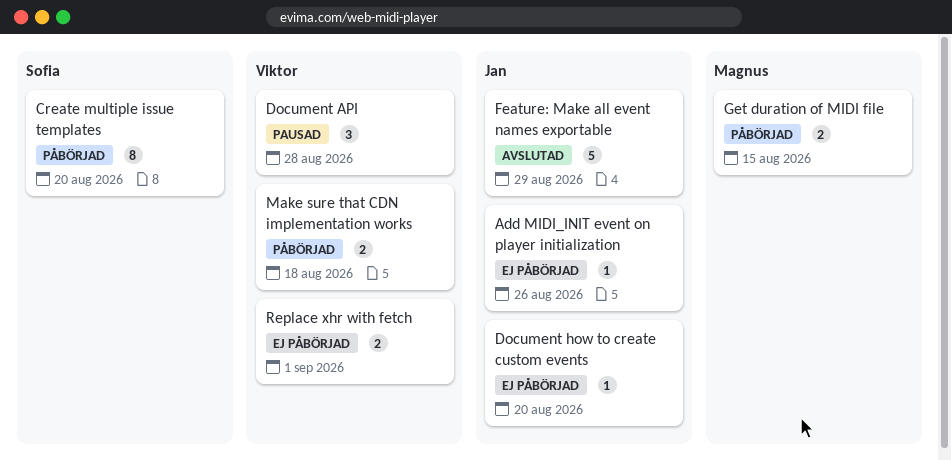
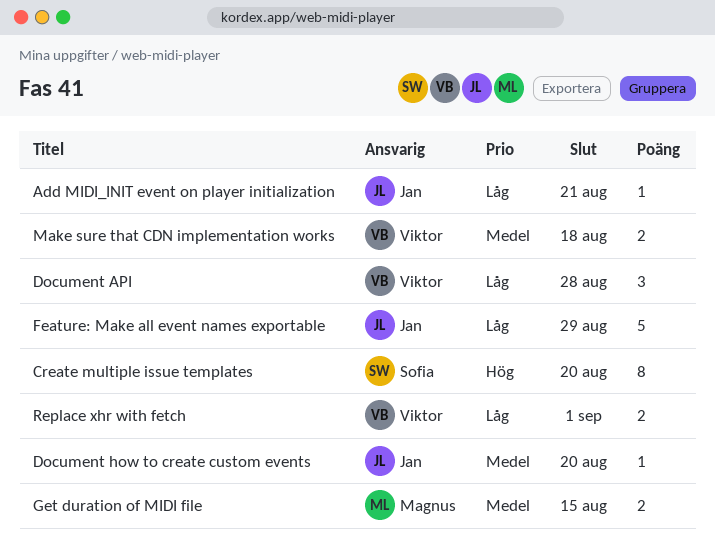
Add MIDI_INIT event on player initialization, due: Aug 26 -> Aug 21

